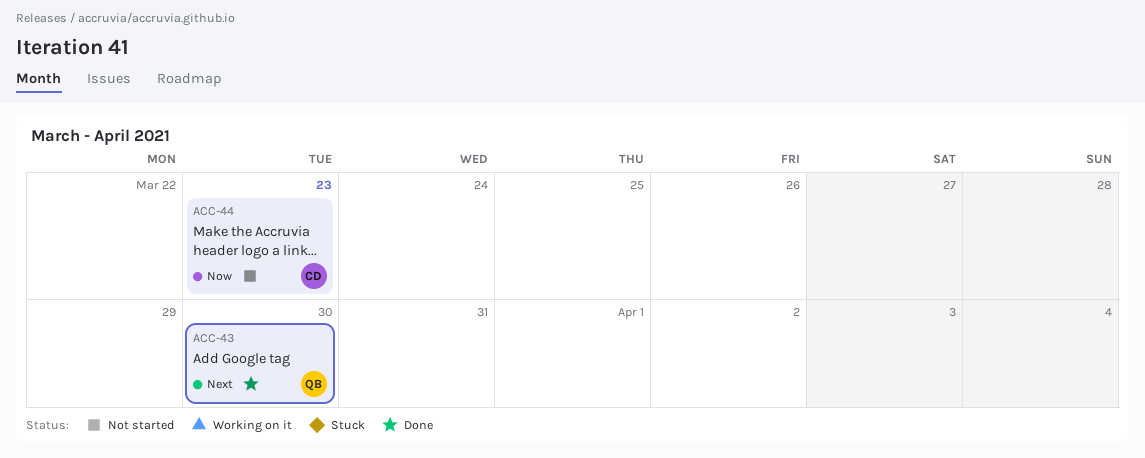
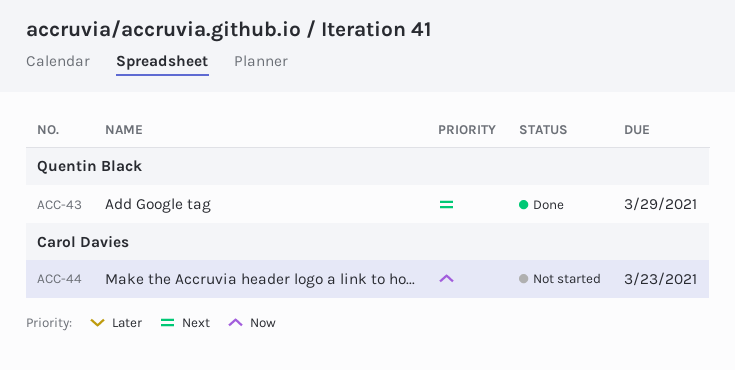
ACC-43, due: Mar 30 -> Mar 29

